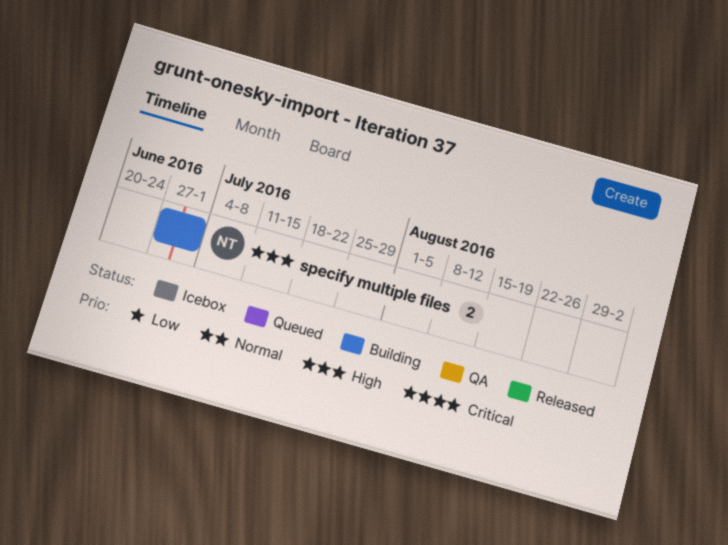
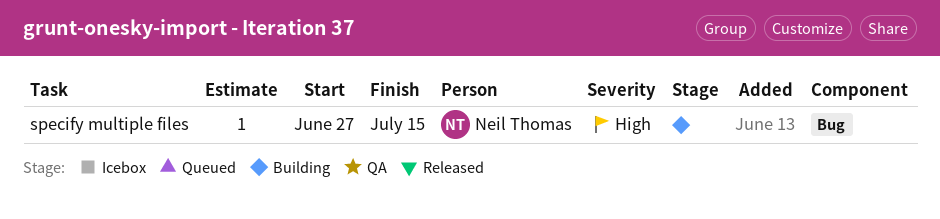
specify multiple files, estimate: 2 -> 1
specify multiple files, due: Jul 1 -> Jul 15

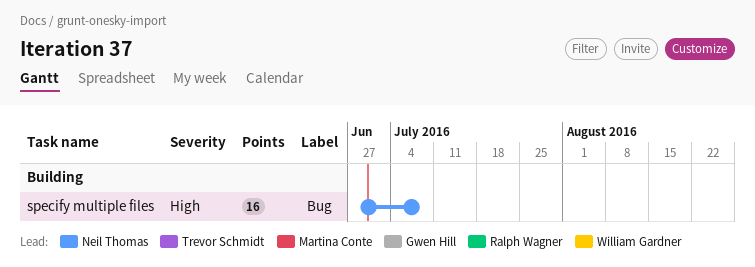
specify multiple files, estimate: 1 -> 16
specify multiple files, due: Jul 15 -> Jul 8

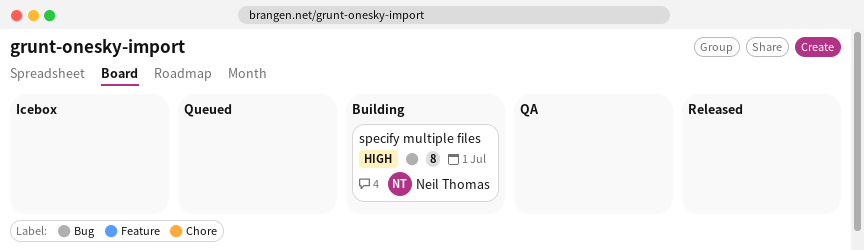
specify multiple files, estimate: 16 -> 8
specify multiple files, due: Jul 8 -> Jul 1

